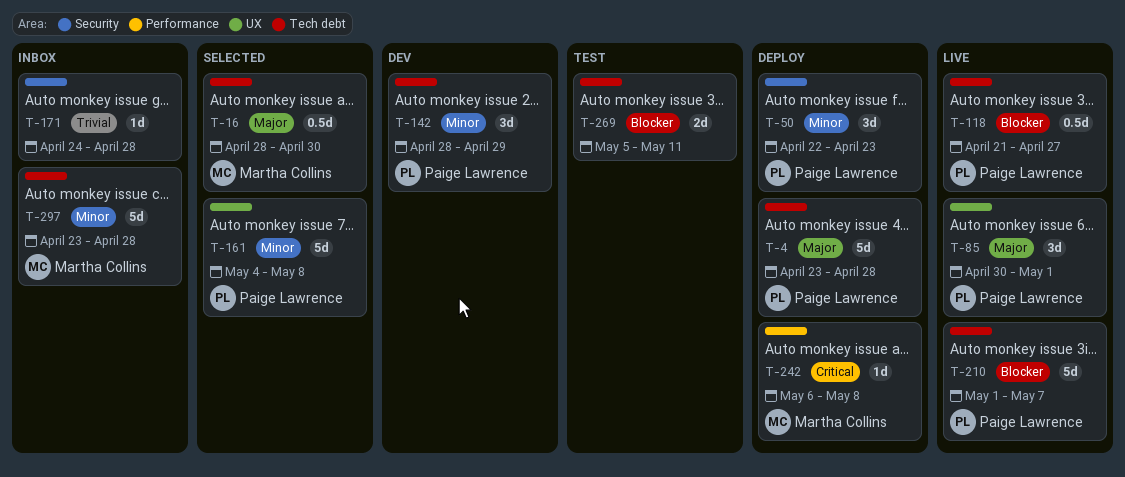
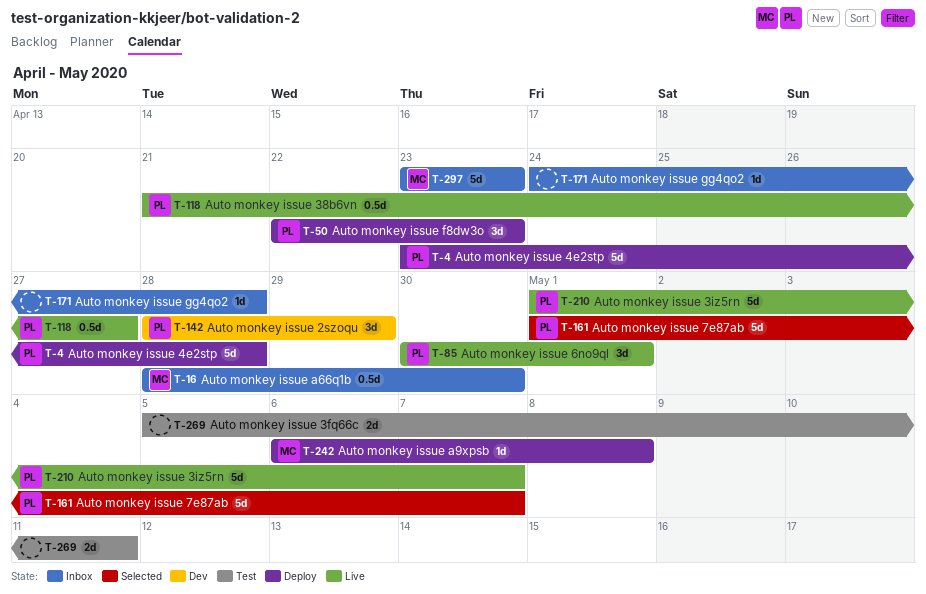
T-16, status: Selected -> Inbox
T-161, start: May 4 -> May 1
T-161, due: May 8 -> May 7
T-297, due: Apr 28 -> Apr 23

